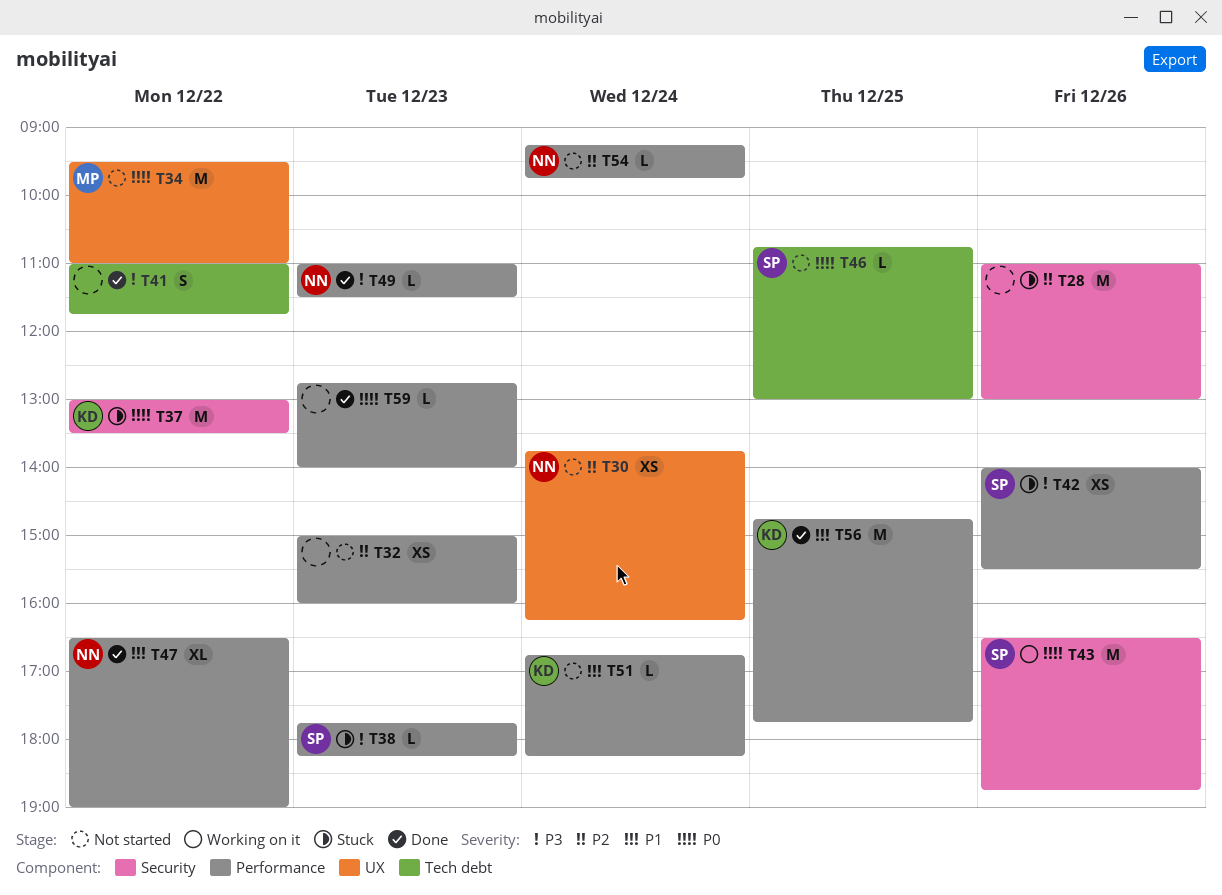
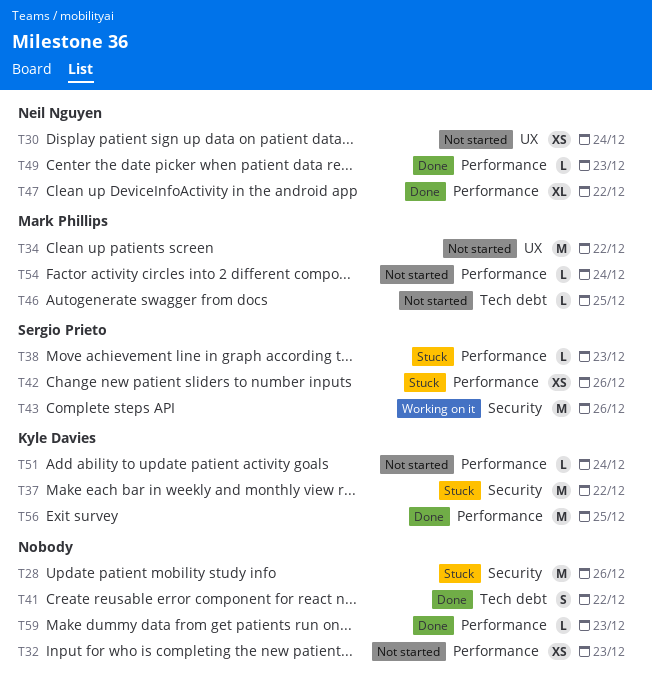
T46, owner: Sergio Prieto -> Mark Phillips
T54, owner: Neil Nguyen -> Mark Phillips

